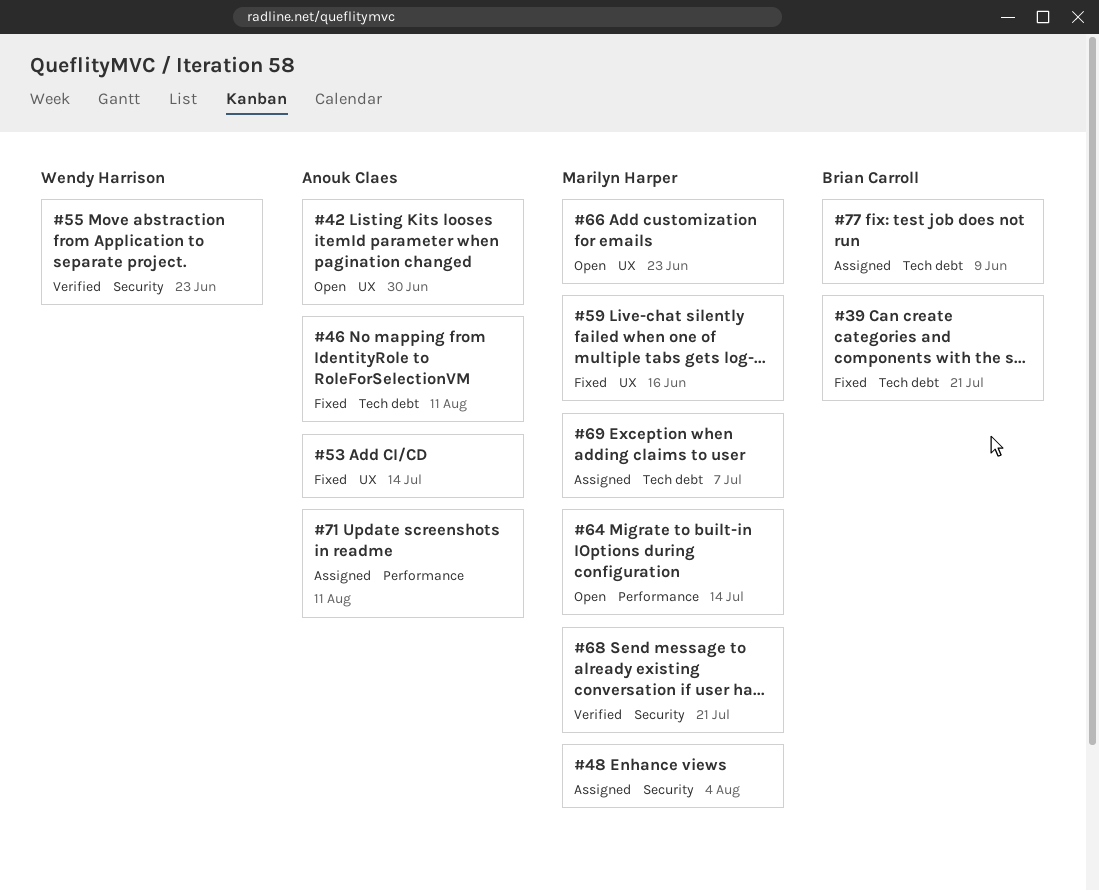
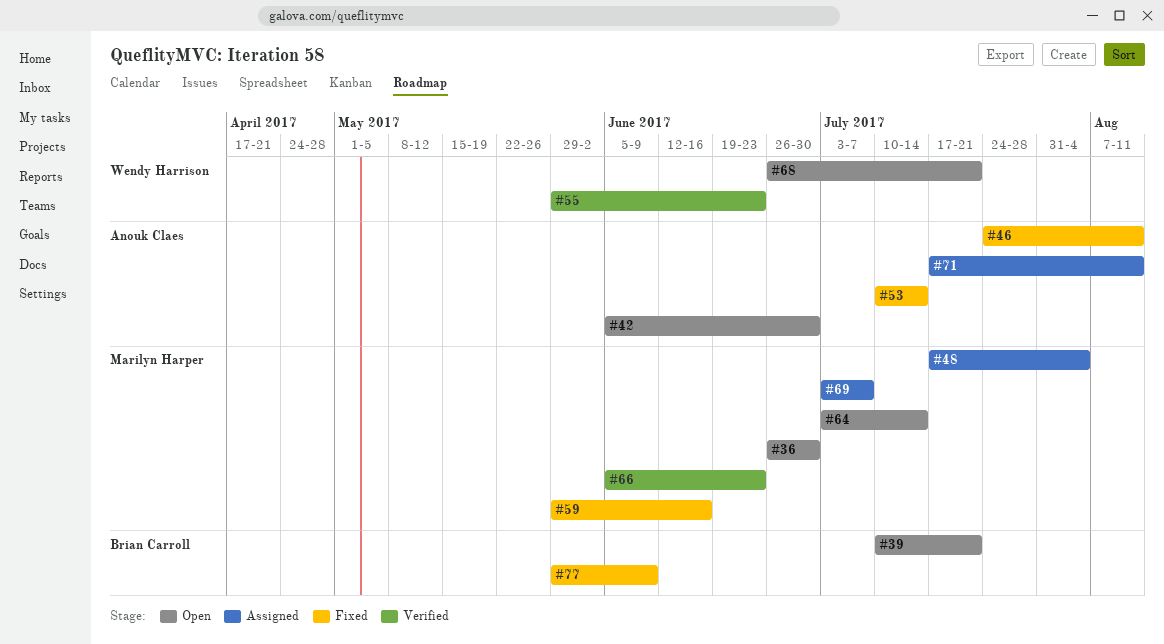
#36: none -> present
#39, status: Fixed -> Open
#66, status: Open -> Verified
#68, status: Verified -> Open
#68, owner: Marilyn Harper -> Wendy Harrison
#77, status: Assigned -> Fixed

